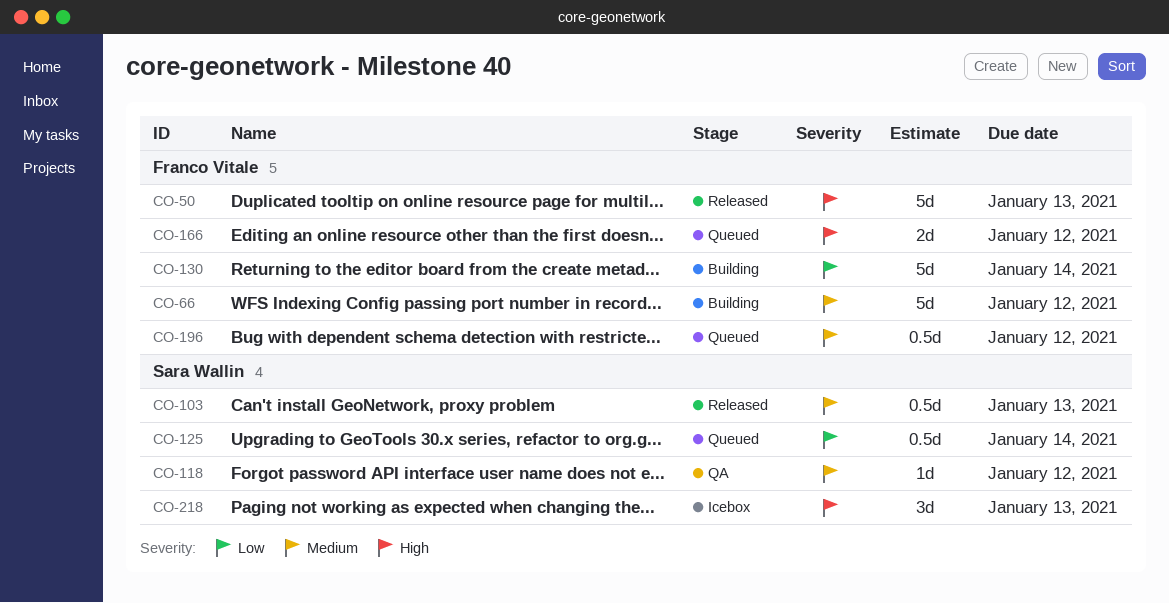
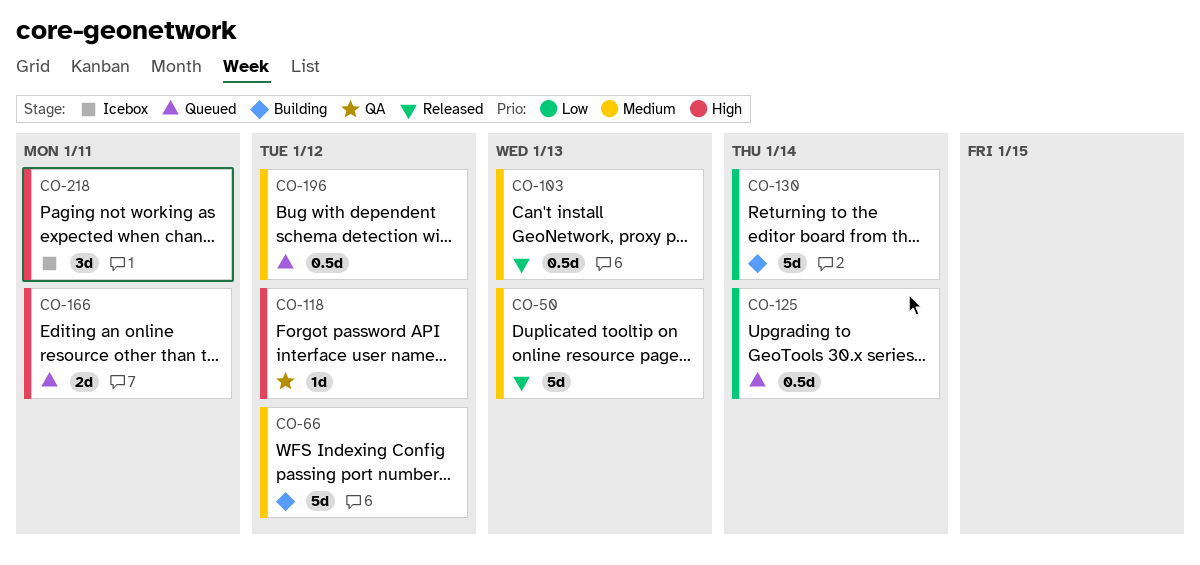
CO-50, priority: High -> Medium
CO-118, priority: Medium -> High
CO-166, due: Jan 12 -> Jan 11
CO-218, due: Jan 13 -> Jan 11

